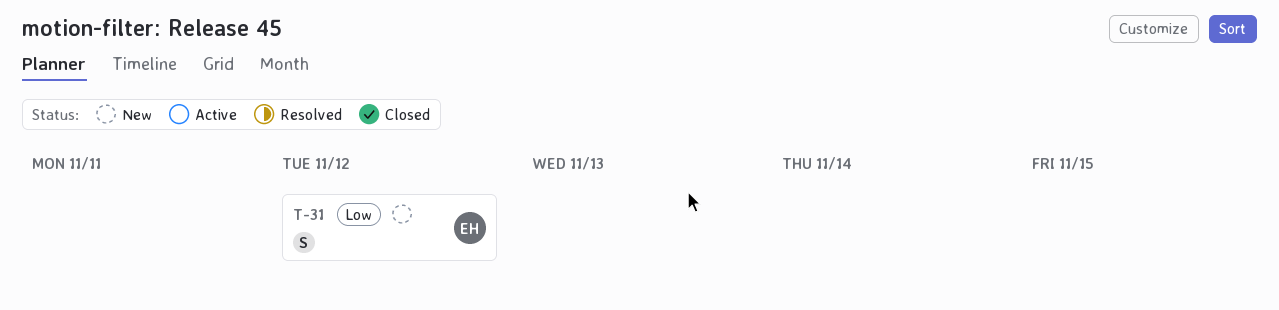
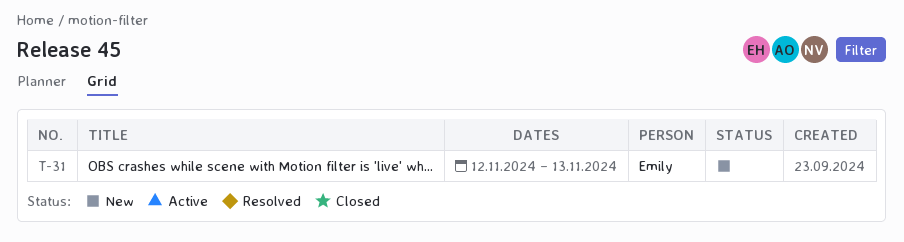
T-31, due: Nov 12 -> Nov 13

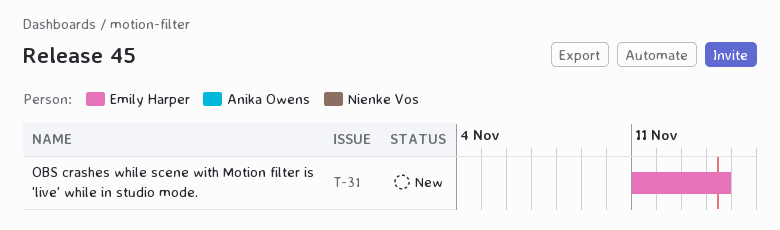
T-31, start: Nov 12 -> Nov 11
T-31, due: Nov 13 -> Nov 14

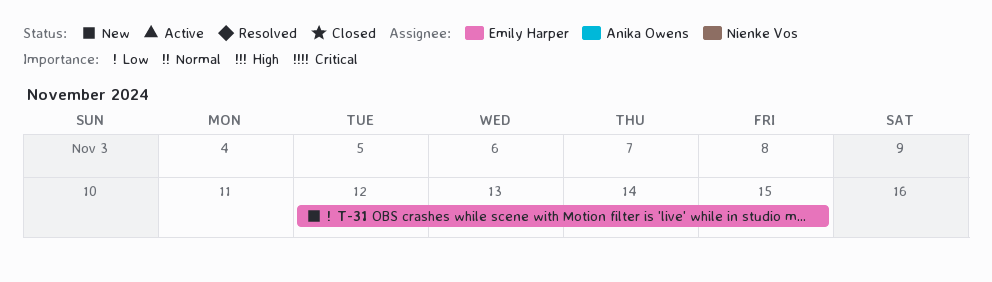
T-31, start: Nov 11 -> Nov 12
T-31, due: Nov 14 -> Nov 15

